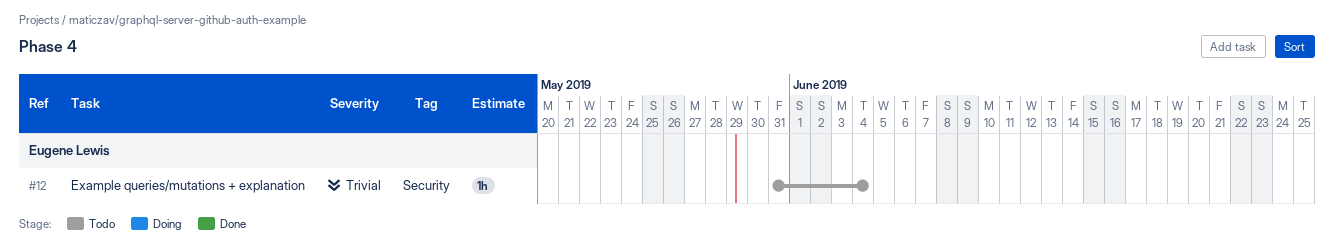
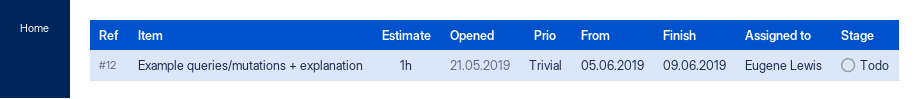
#12, start: May 31 -> Jun 5
#12, due: Jun 4 -> Jun 9

